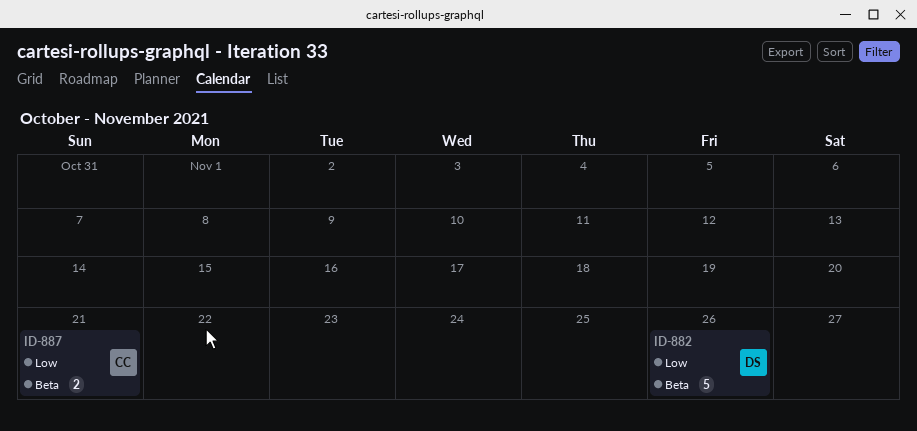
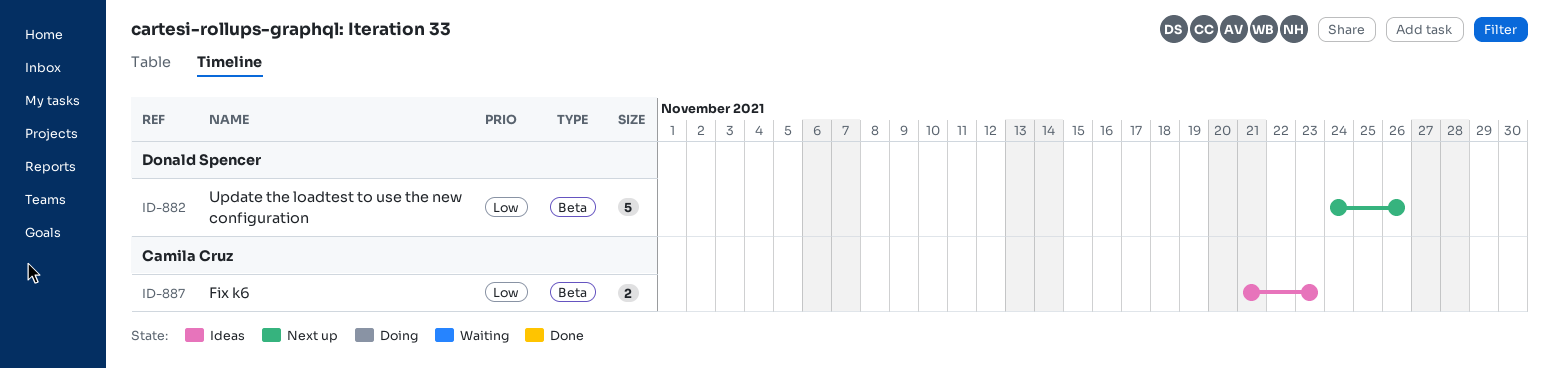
ID-887, due: Nov 21 -> Nov 23

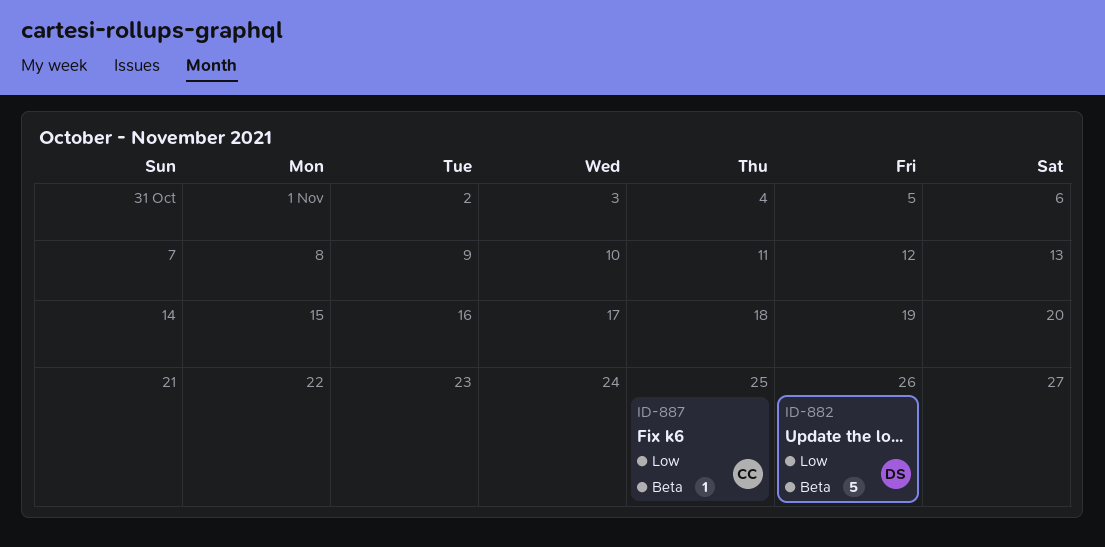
ID-887, estimate: 2 -> 1
ID-887, due: Nov 23 -> Nov 25

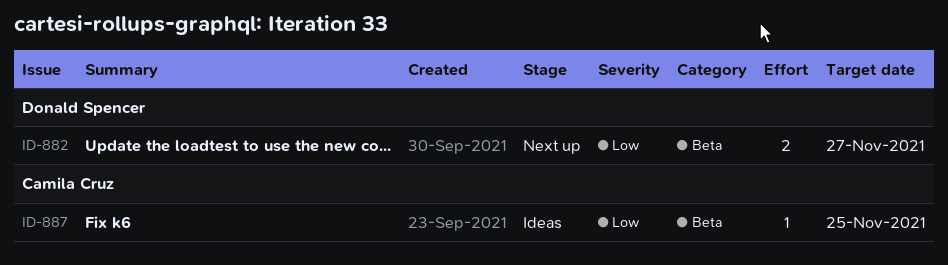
ID-882, estimate: 5 -> 2
ID-882, due: Nov 26 -> Nov 27

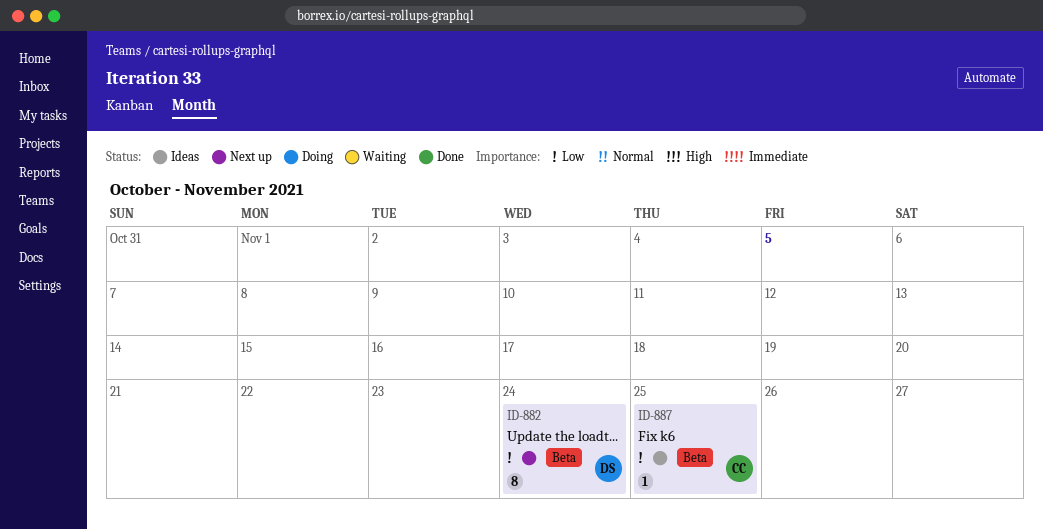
ID-882, estimate: 2 -> 8
ID-882, due: Nov 27 -> Nov 24

